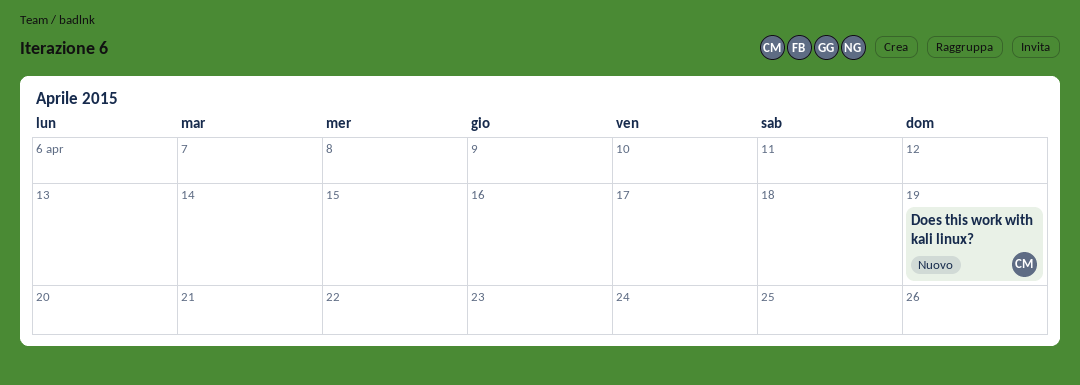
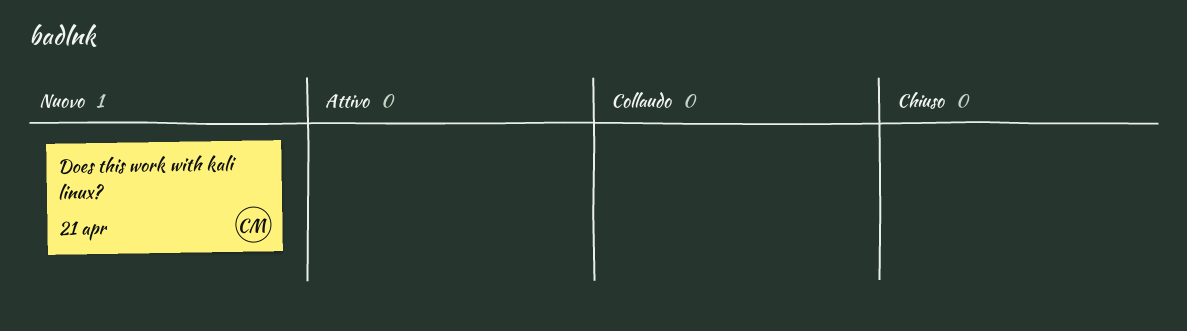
Does this work with kali linux?, due: Apr 19 -> Apr 21

